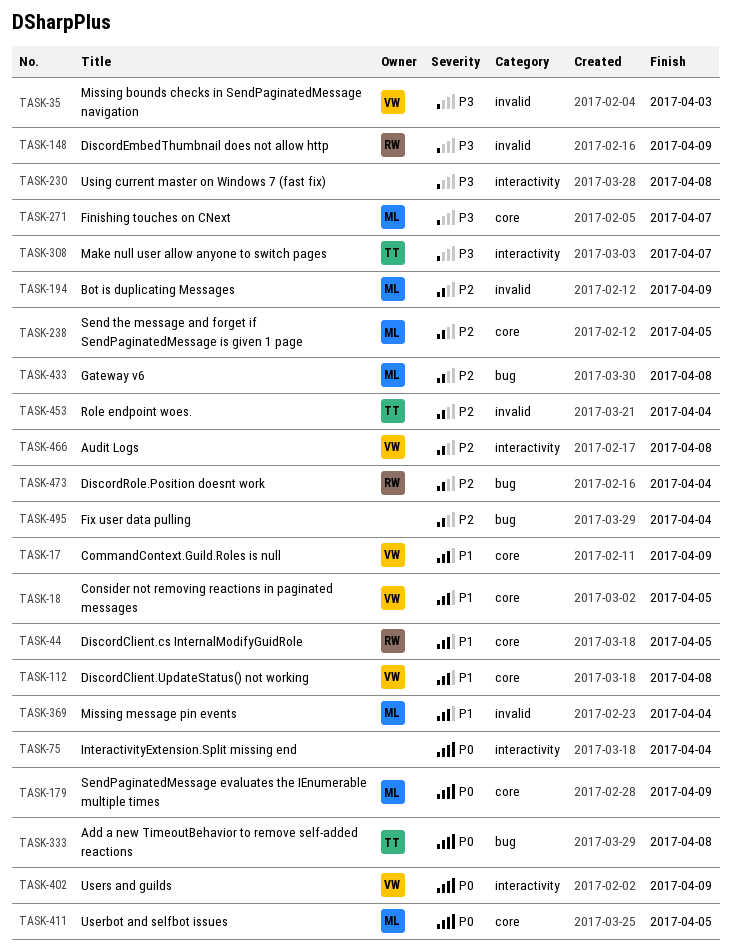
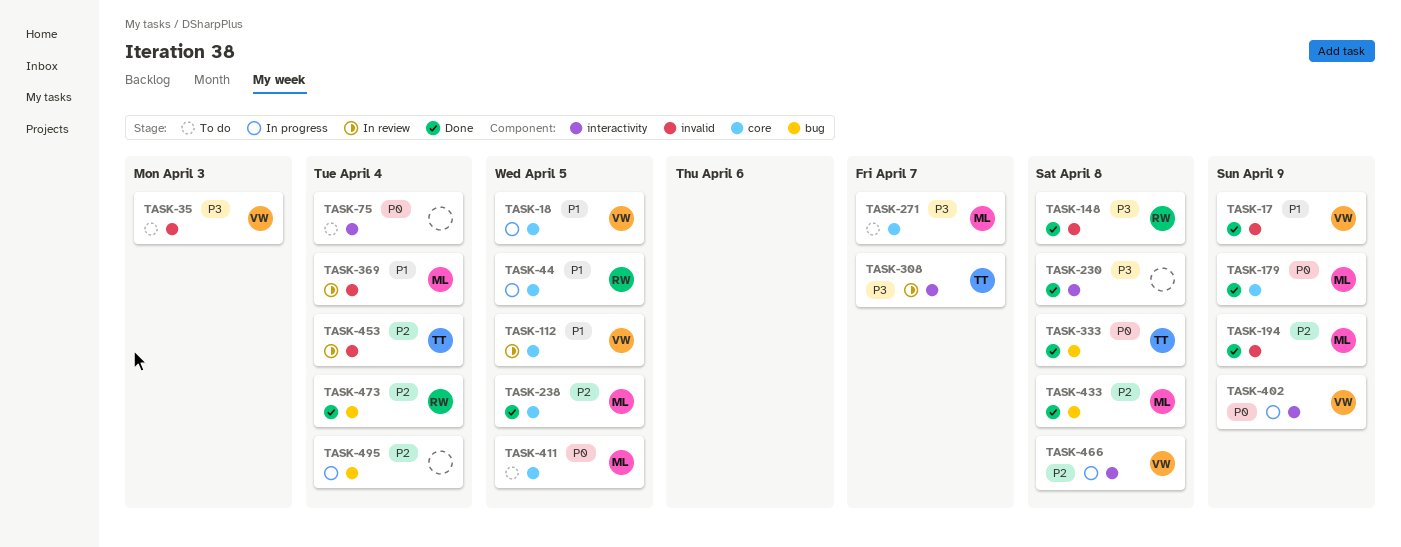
TASK-17, label: core -> invalid
TASK-112, due: Apr 8 -> Apr 5
TASK-148, due: Apr 9 -> Apr 8

